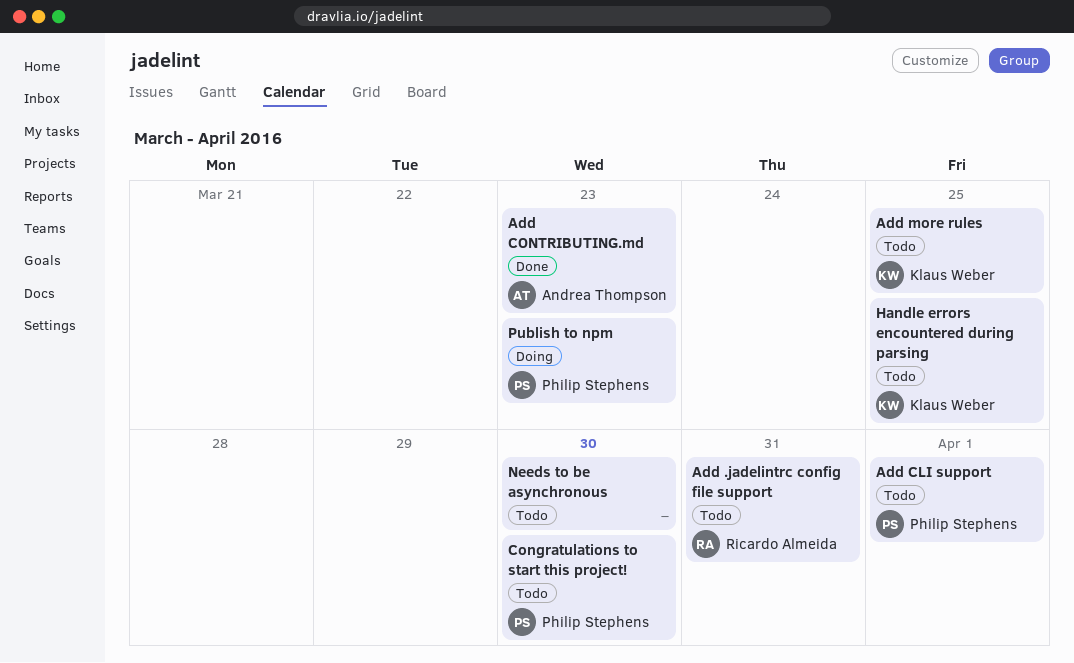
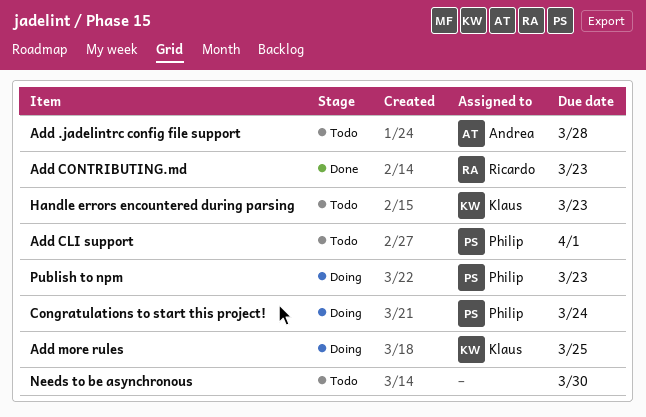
Add .jadelintrc config file support, owner: Ricardo Almeida -> Andrea Thompson
Add .jadelintrc config file support, due: Mar 31 -> Mar 28
Add CONTRIBUTING.md, owner: Andrea Thompson -> Ricardo Almeida
Add more rules, status: Todo -> Doing
Congratulations to start this project!, status: Todo -> Doing
Congratulations to start this project!, due: Mar 30 -> Mar 24
Handle errors encountered during parsing, due: Mar 25 -> Mar 23

